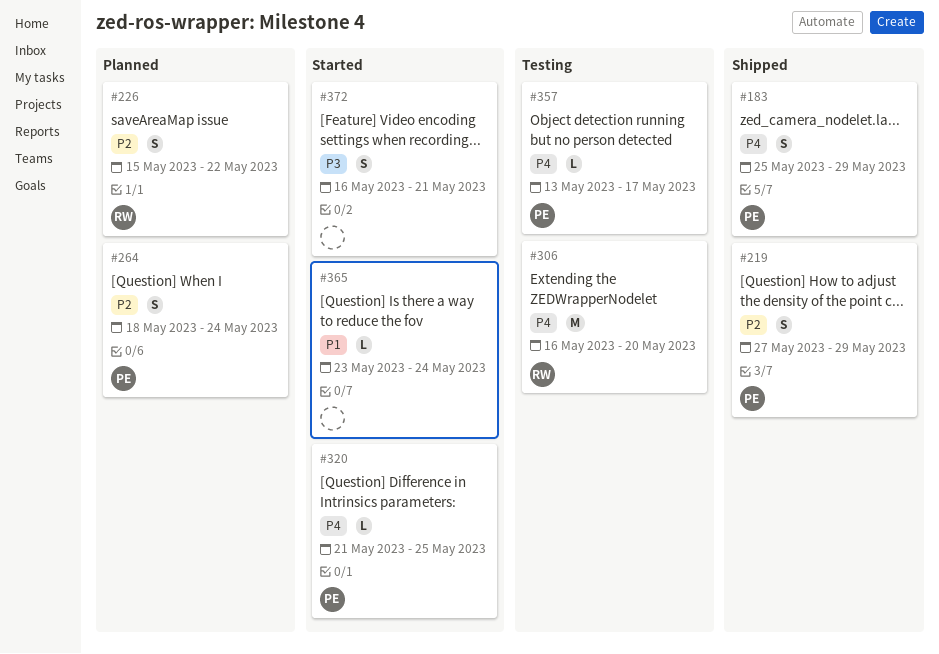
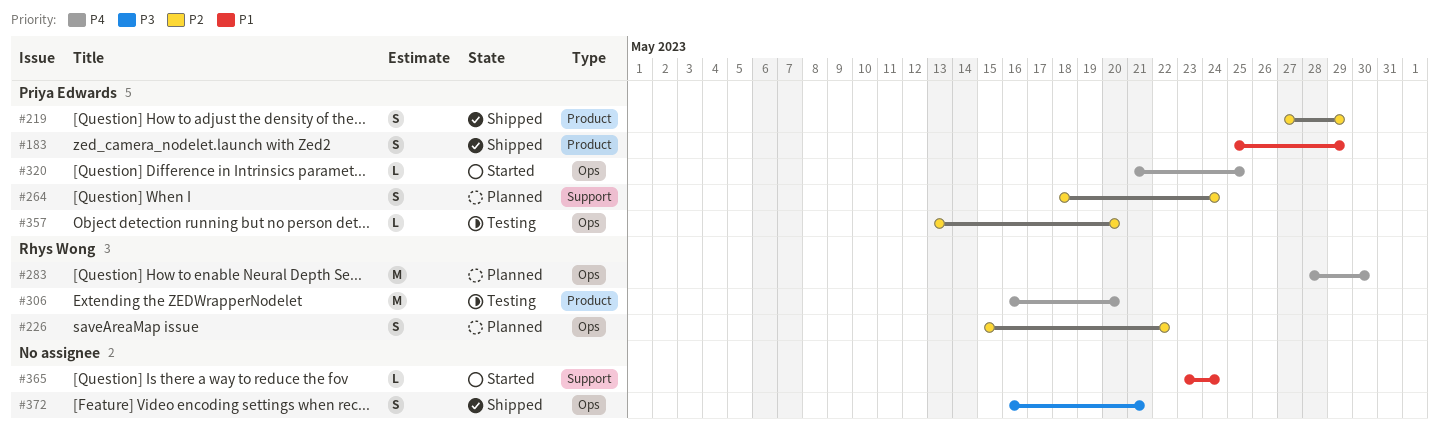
#183, priority: P4 -> P1
#283: none -> present
#357, priority: P4 -> P2
#357, due: May 17 -> May 20
#372, status: Started -> Shipped

